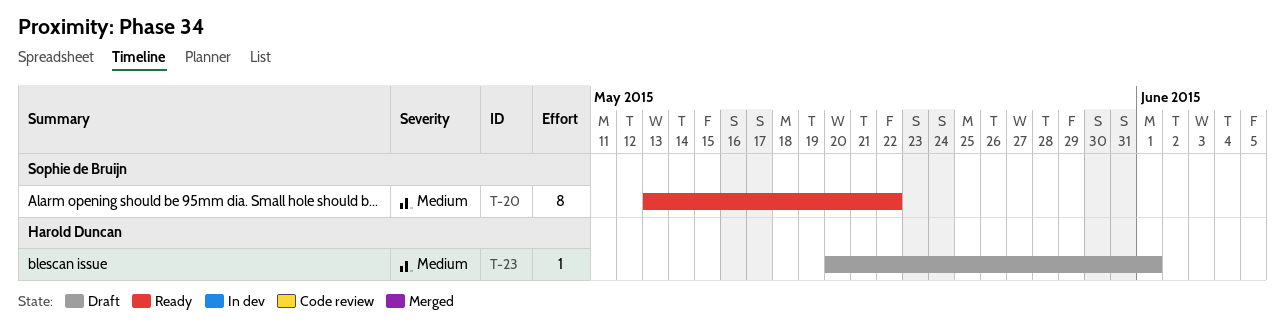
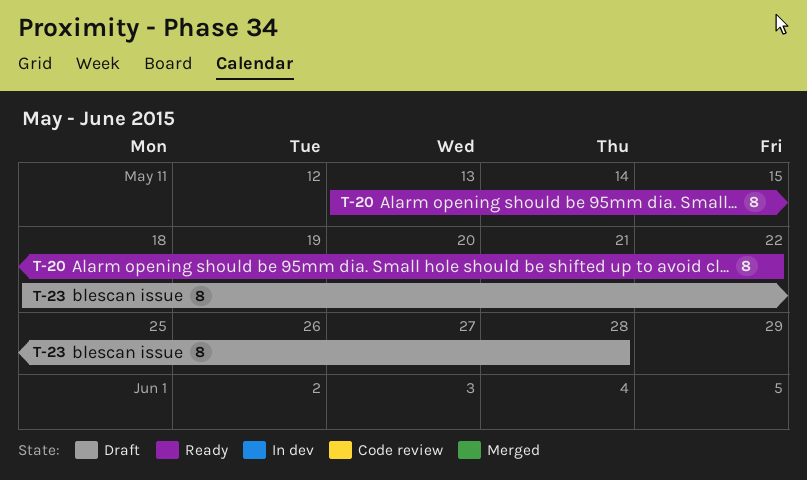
T-23, estimate: 1 -> 8
T-23, start: May 20 -> May 18
T-23, due: Jun 1 -> May 28

